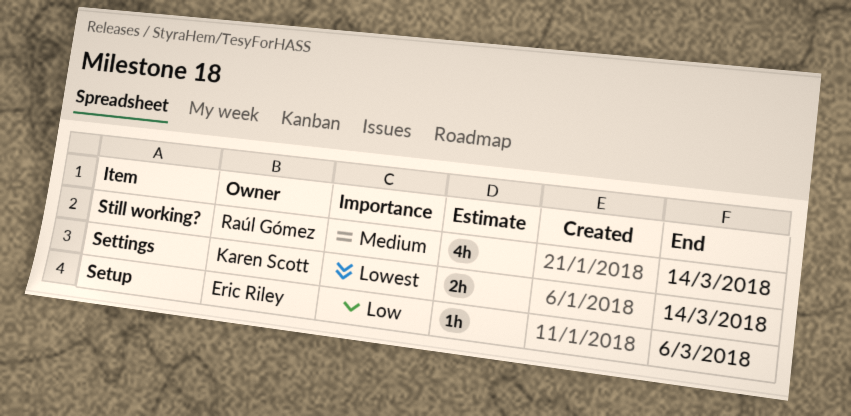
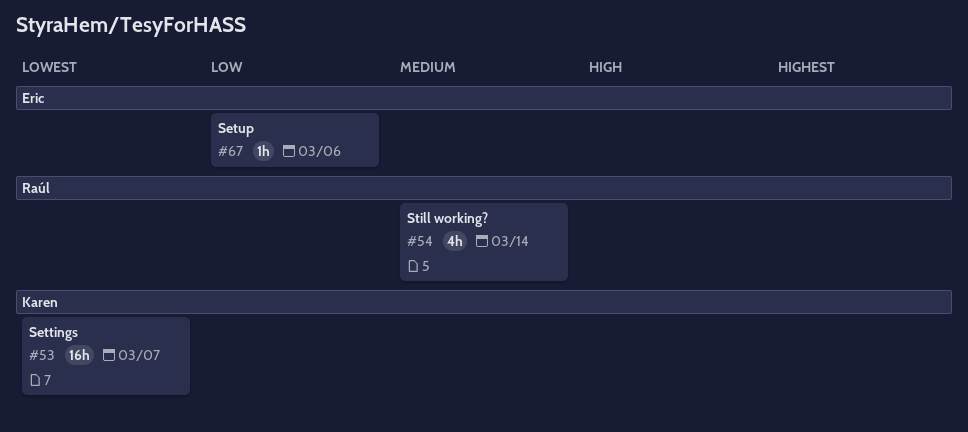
Settings, estimate: 2h -> 16h
Settings, due: Mar 14 -> Mar 7

